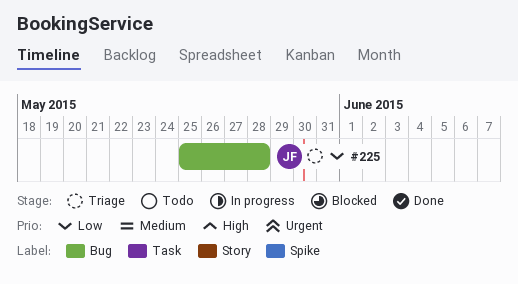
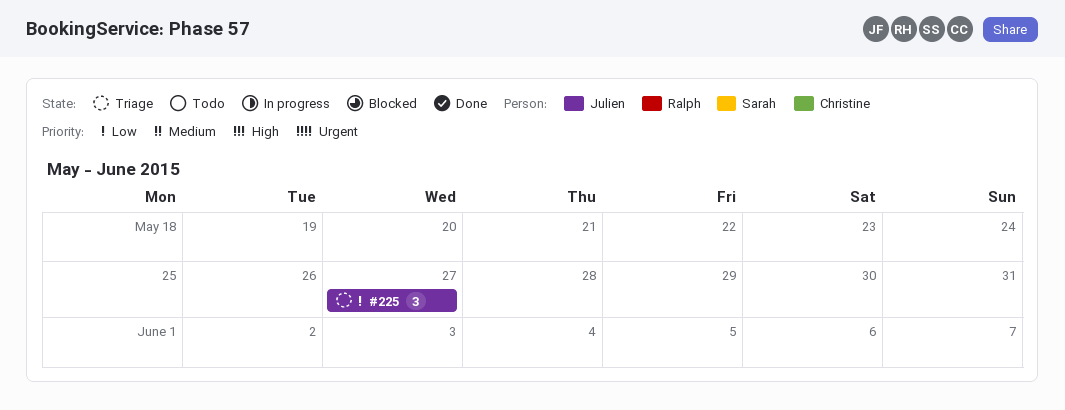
#225, start: May 25 -> May 27
#225, due: May 28 -> May 27

